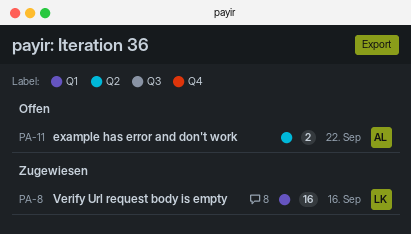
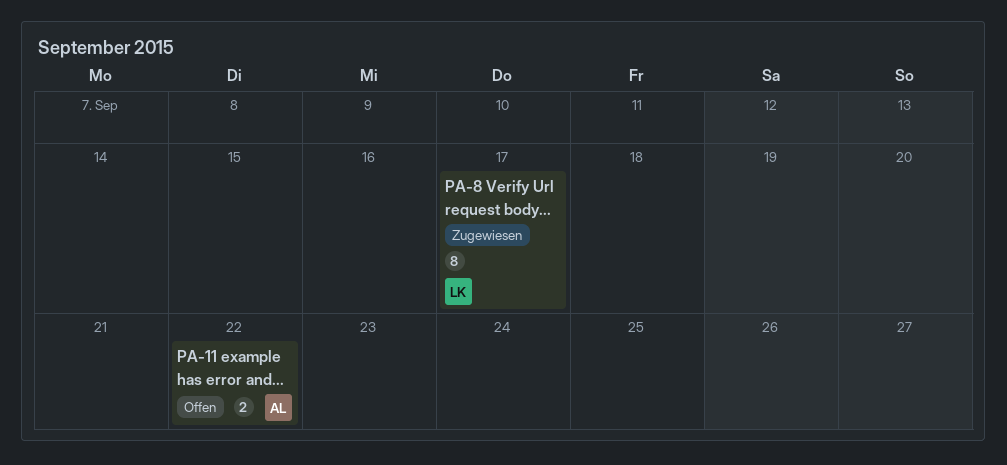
PA-8, estimate: 16 -> 8
PA-8, due: Sep 16 -> Sep 17

